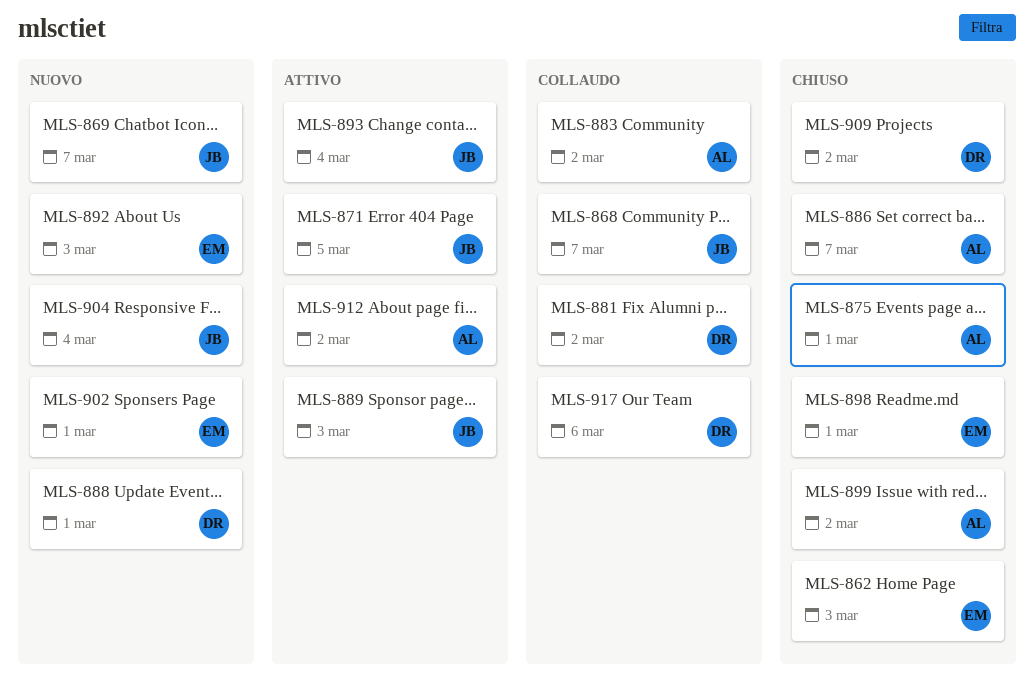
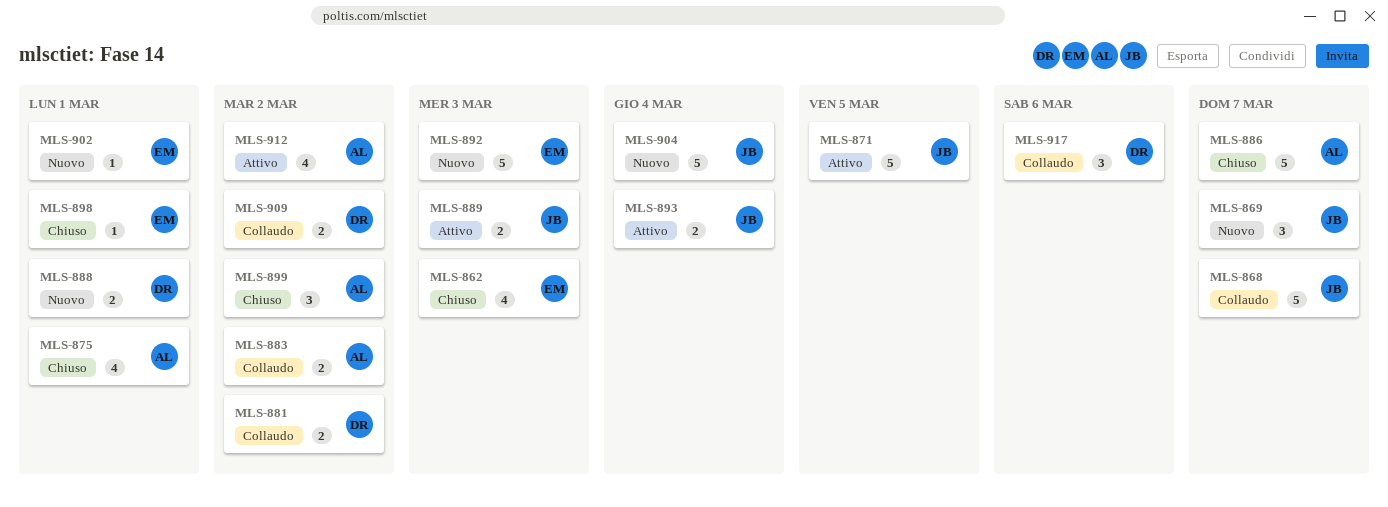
MLS-909, status: Chiuso -> Collaudo

